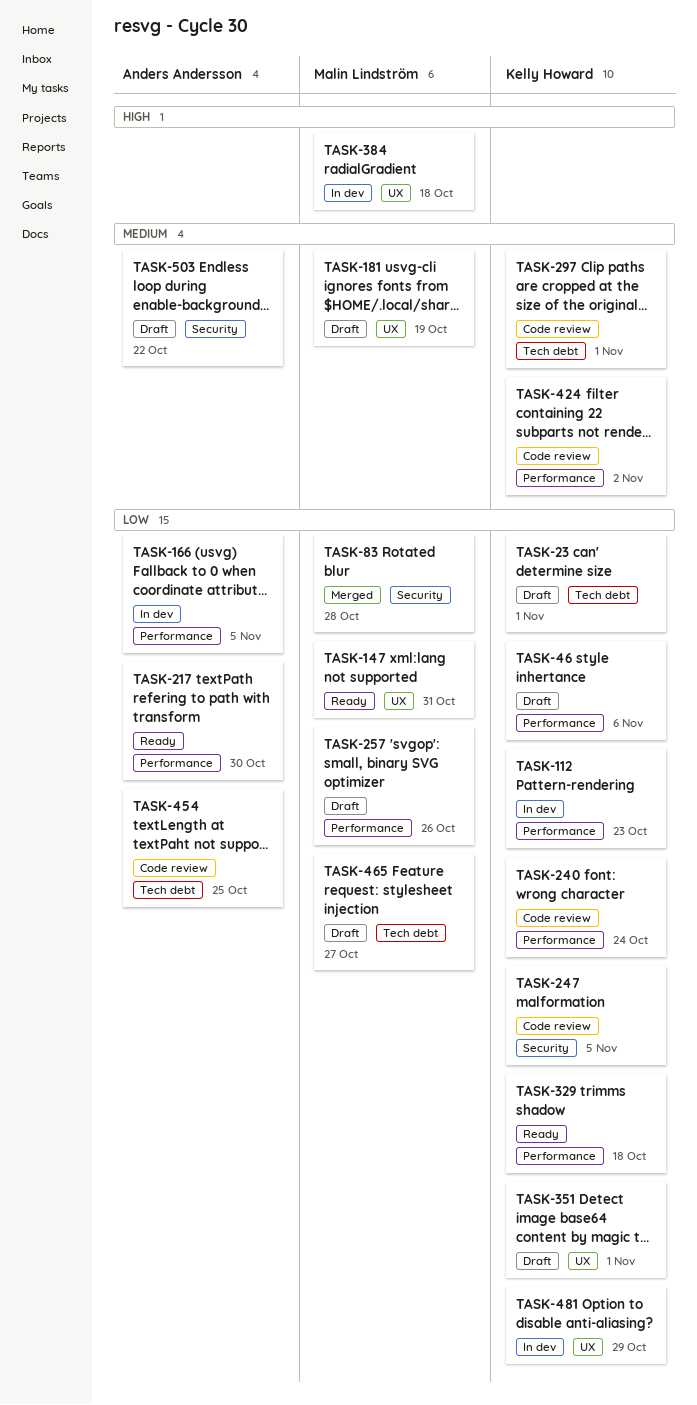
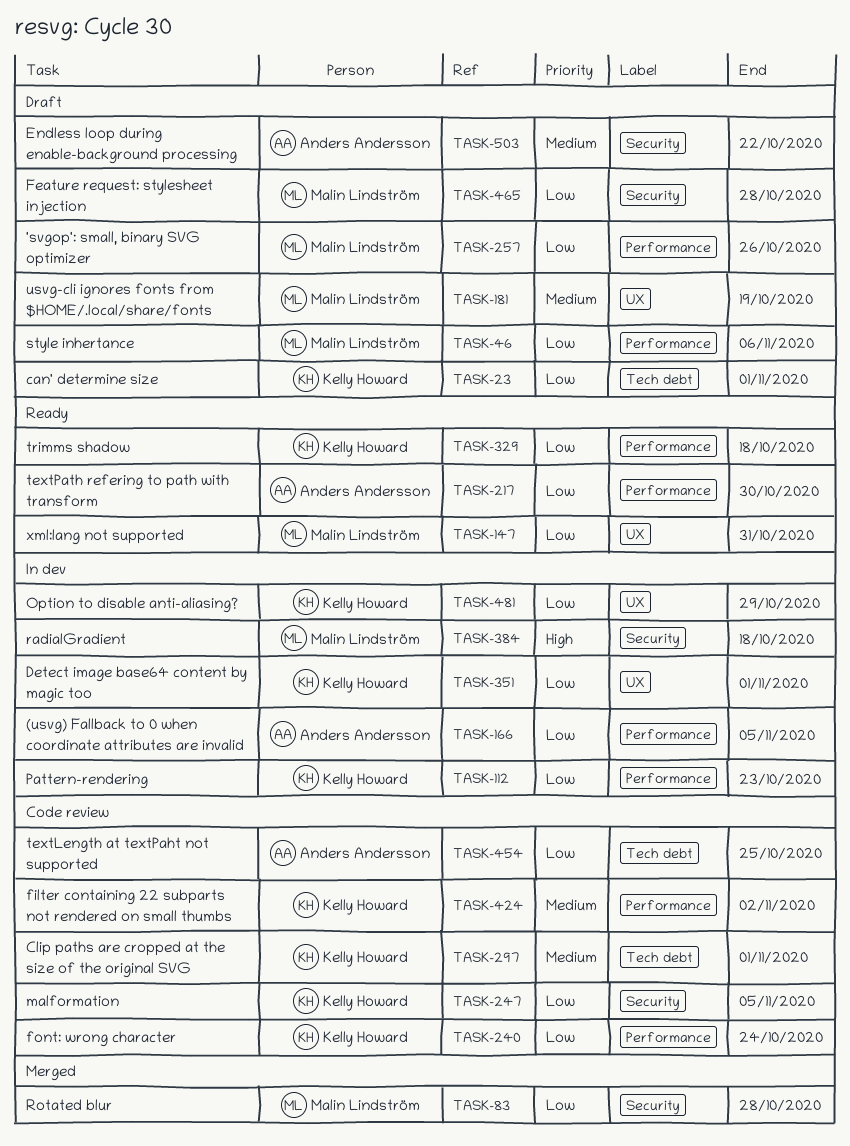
TASK-46, owner: Kelly Howard -> Malin Lindström
TASK-351, status: Draft -> In dev
TASK-384, label: UX -> Security
TASK-465, label: Tech debt -> Security
TASK-465, due: Oct 27 -> Oct 28

